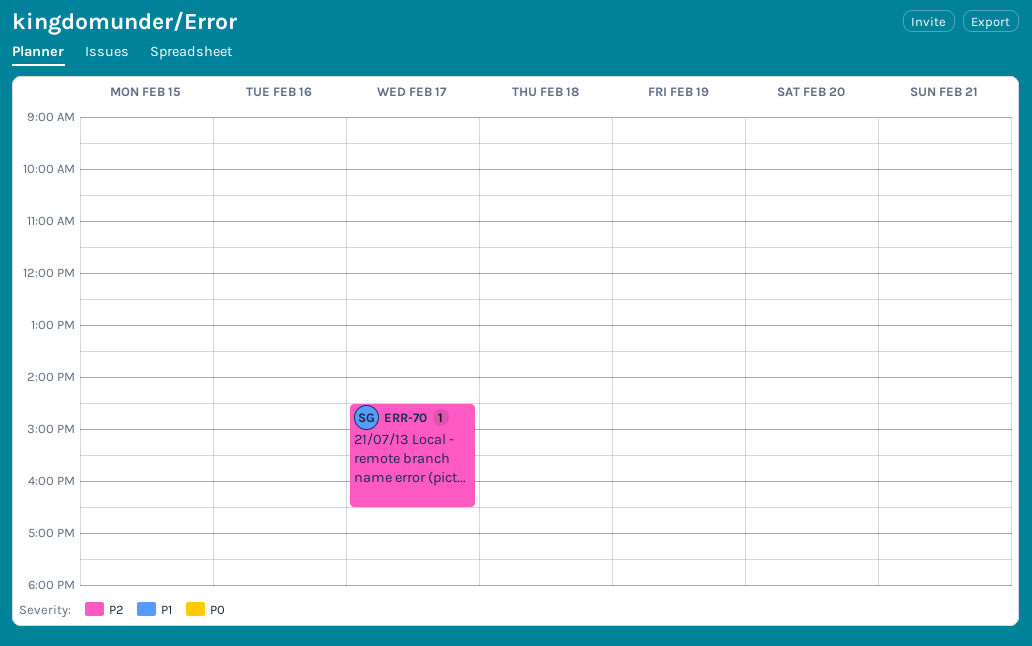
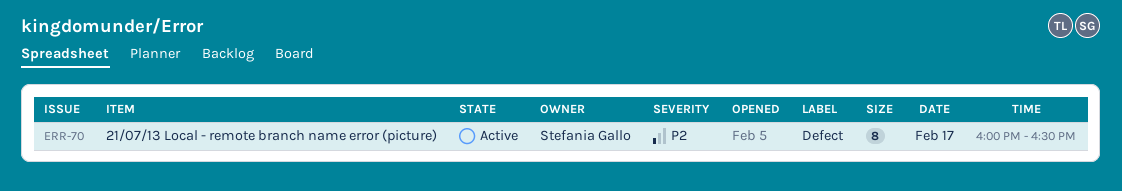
ERR-70, estimate: 1 -> 8
ERR-70, begins: 14:30 -> 16:00

